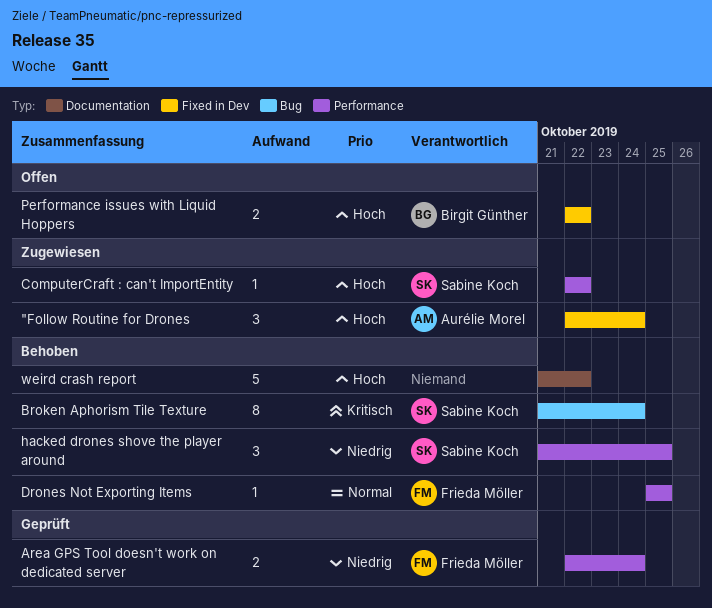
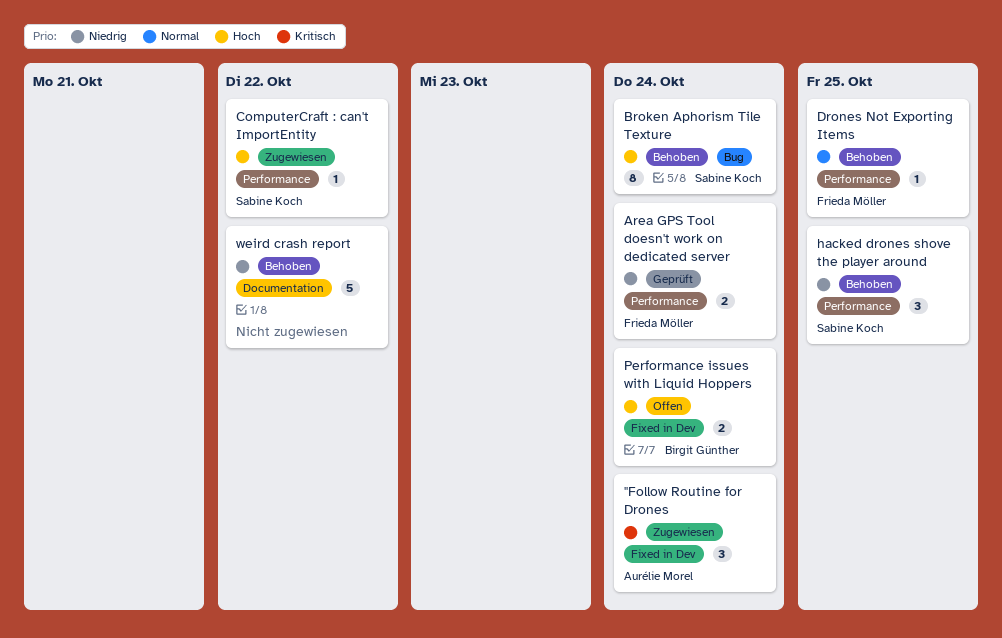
"Follow Routine for Drones, priority: Hoch -> Kritisch
Broken Aphorism Tile Texture, priority: Kritisch -> Hoch
Performance issues with Liquid Hoppers, due: Oct 22 -> Oct 24
weird crash report, priority: Hoch -> Niedrig

